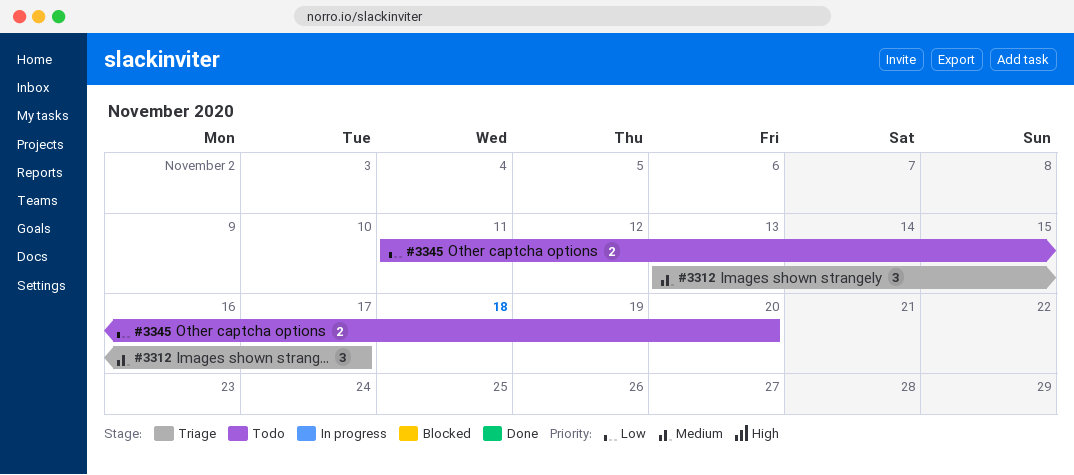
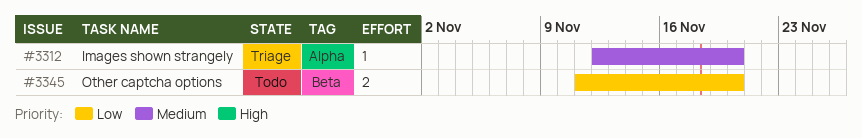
#3312, estimate: 3 -> 1
#3312, start: Nov 13 -> Nov 12
#3312, due: Nov 17 -> Nov 20

